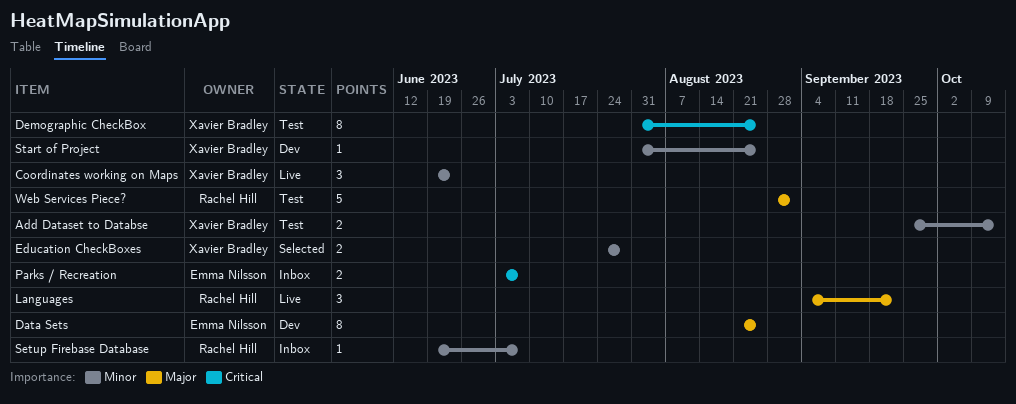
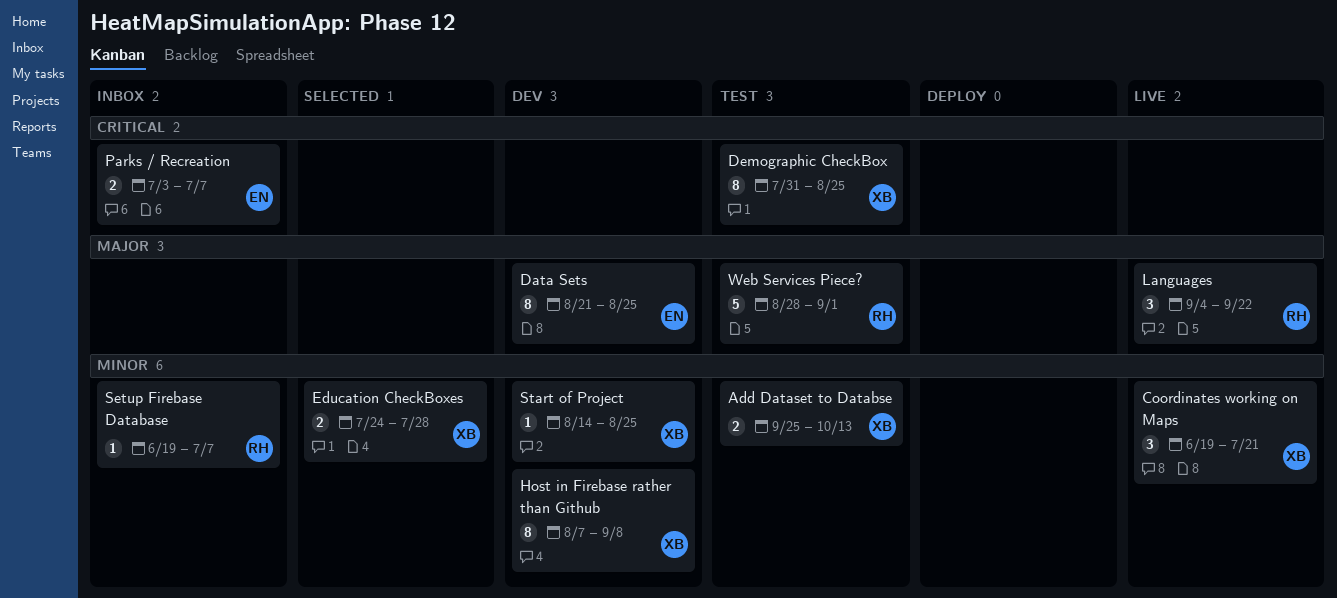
Coordinates working on Maps, due: Jun 23 -> Jul 21
Host in Firebase rather than Github: none -> present
Start of Project, start: Jul 31 -> Aug 14

